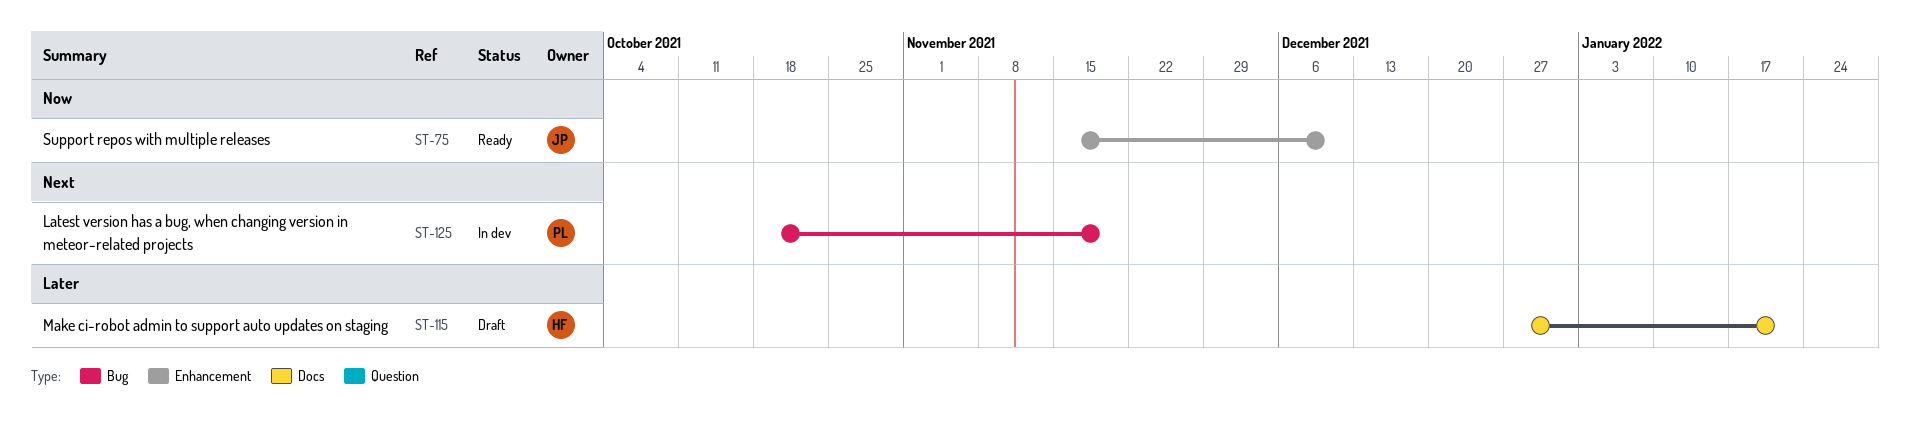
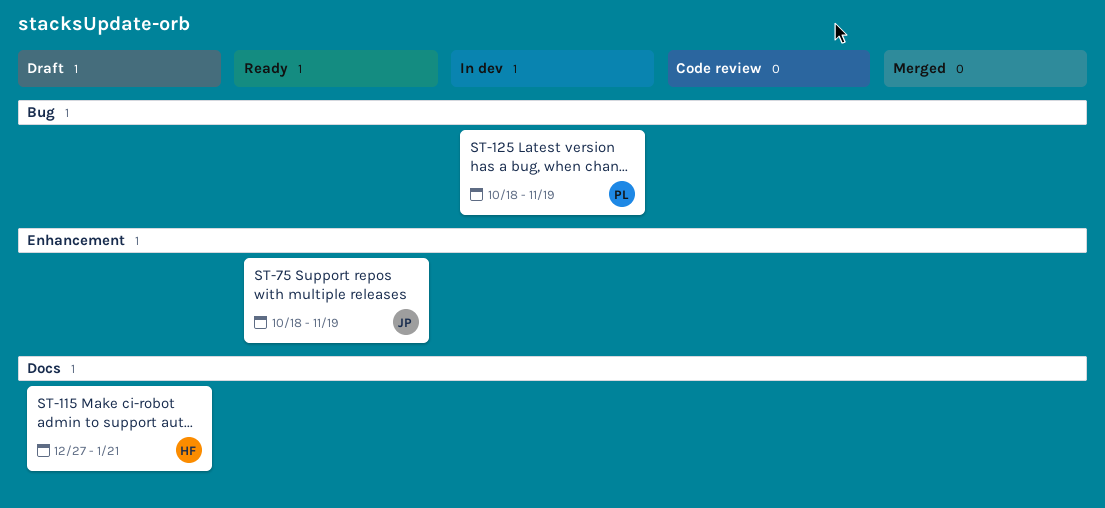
ST-75, start: Nov 15 -> Oct 18
ST-75, due: Dec 10 -> Nov 19

